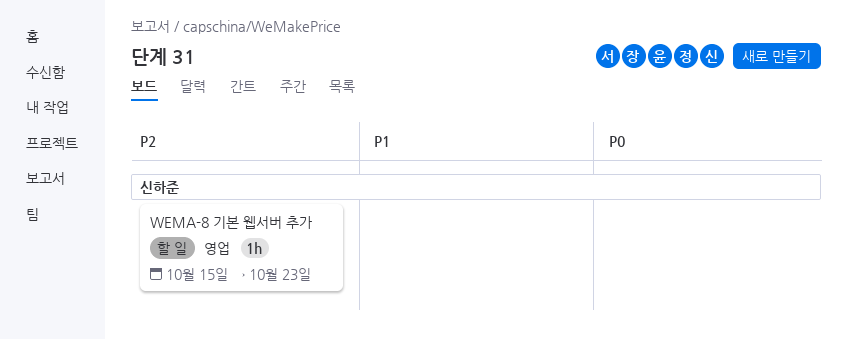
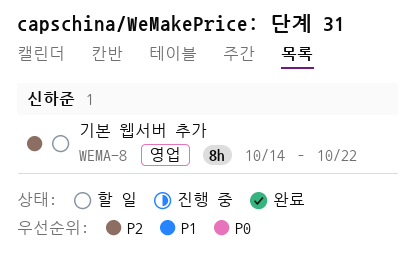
WEMA-8, estimate: 1h -> 8h
WEMA-8, start: Oct 15 -> Oct 14
WEMA-8, due: Oct 23 -> Oct 22

